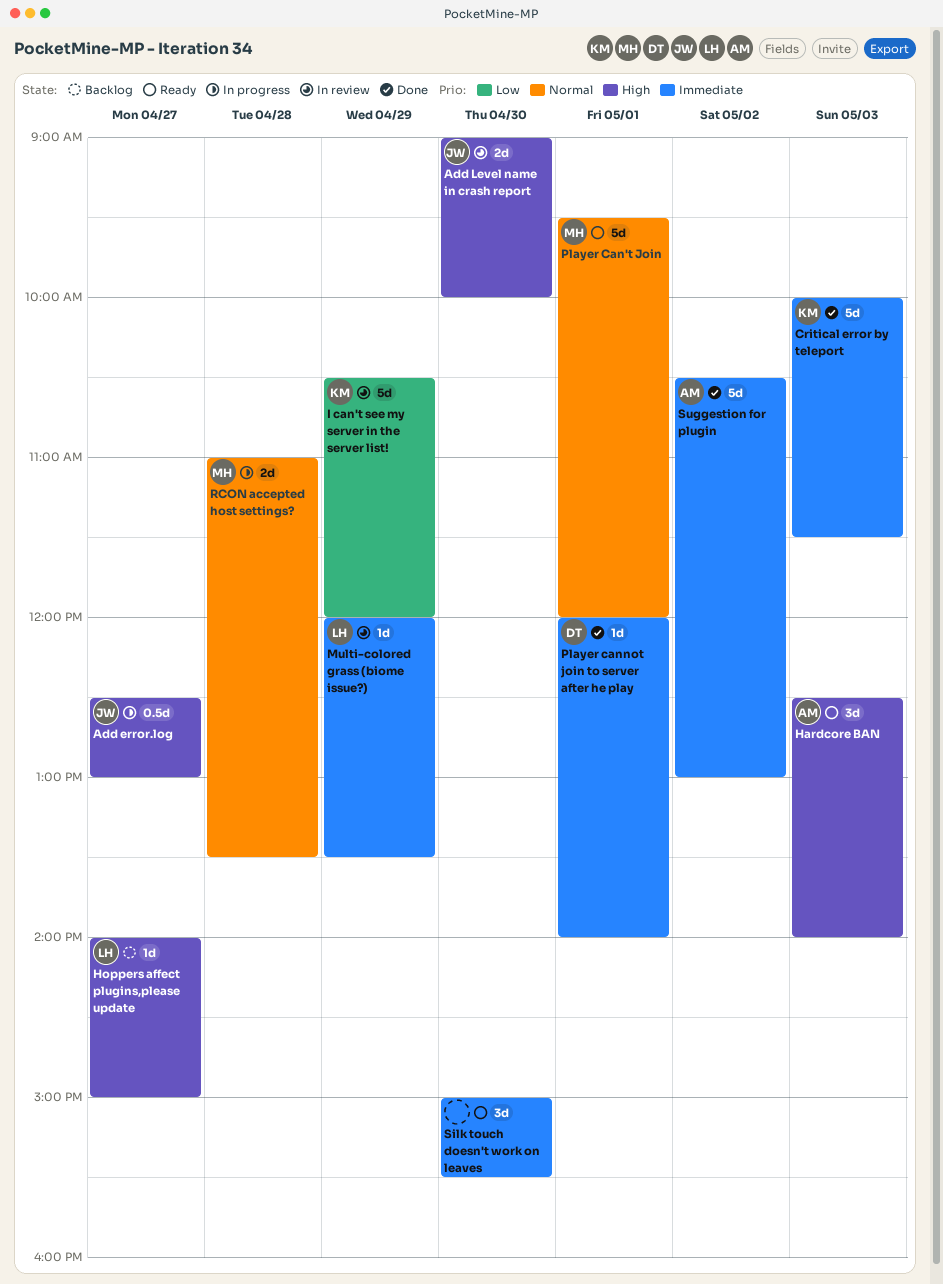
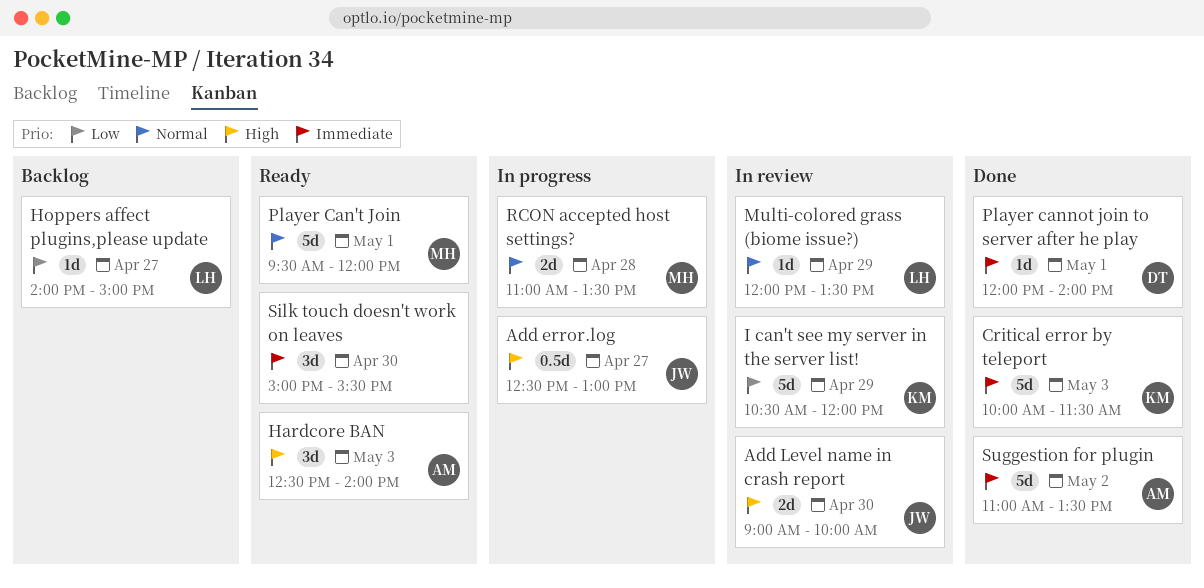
Hoppers affect plugins,please update, priority: High -> Low
Multi-colored grass (biome issue?), priority: Immediate -> Normal
Suggestion for plugin, begins: 10:30 -> 11:00
Suggestion for plugin, ends: 13:00 -> 13:30

